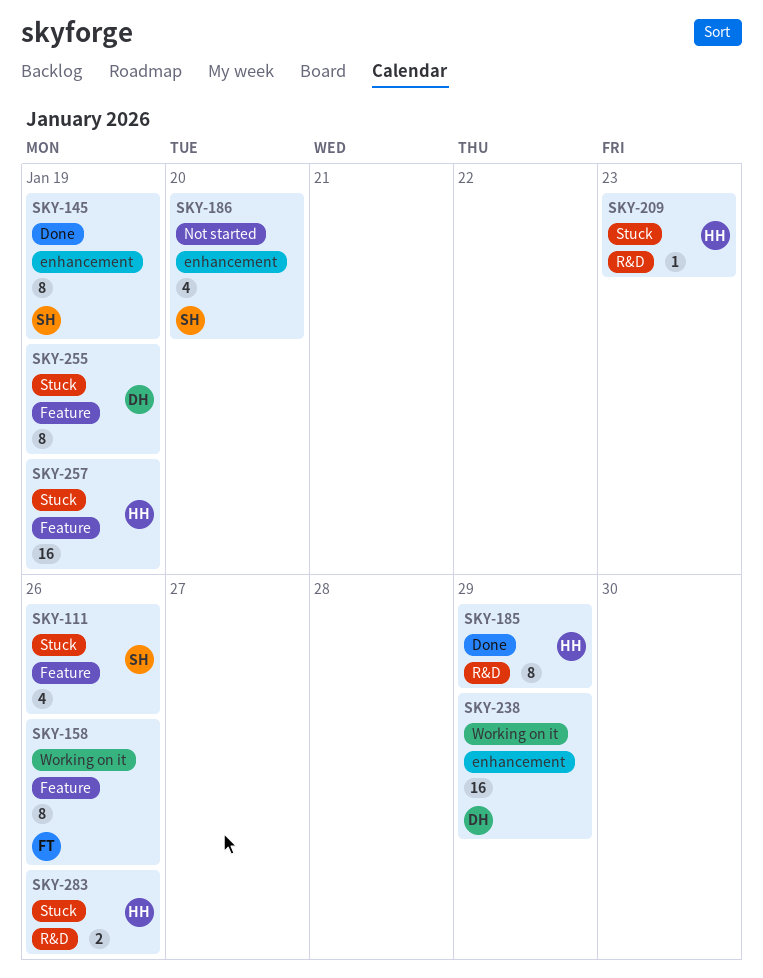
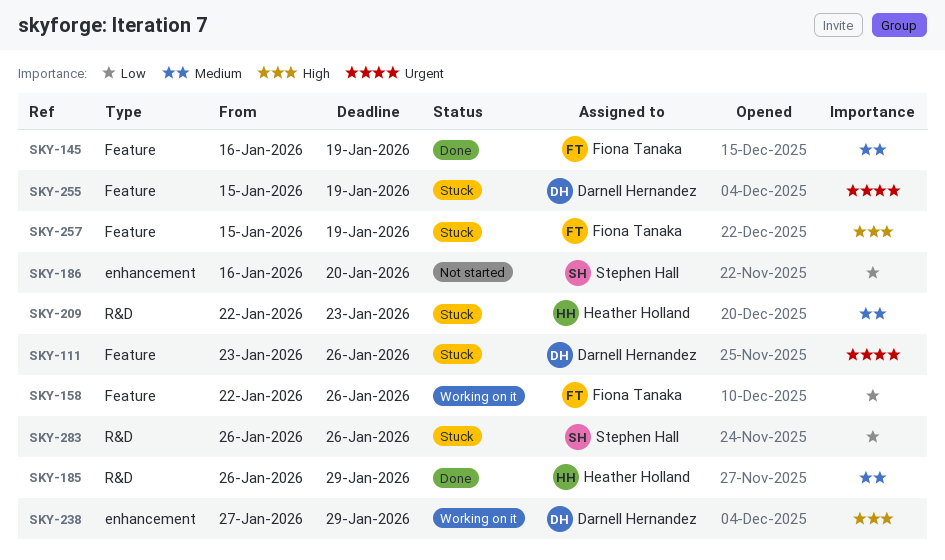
SKY-111, owner: Stephen Hall -> Darnell Hernandez
SKY-145, owner: Stephen Hall -> Fiona Tanaka
SKY-145, label: enhancement -> Feature
SKY-257, owner: Heather Holland -> Fiona Tanaka
SKY-283, owner: Heather Holland -> Stephen Hall

